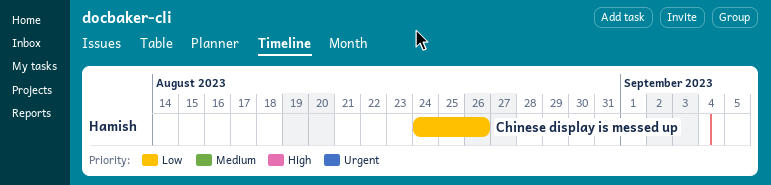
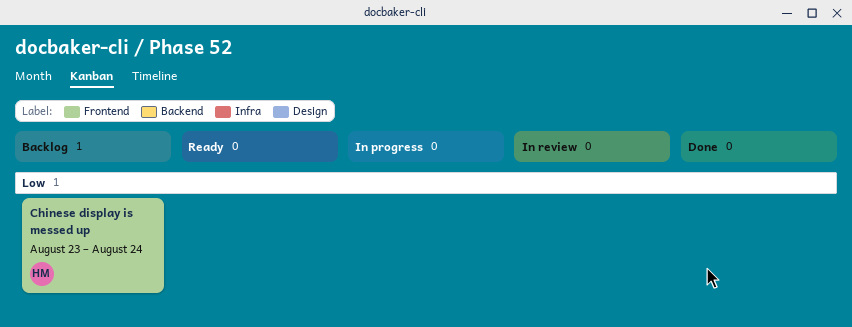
Chinese display is messed up, start: Aug 24 -> Aug 23
Chinese display is messed up, due: Aug 26 -> Aug 24

